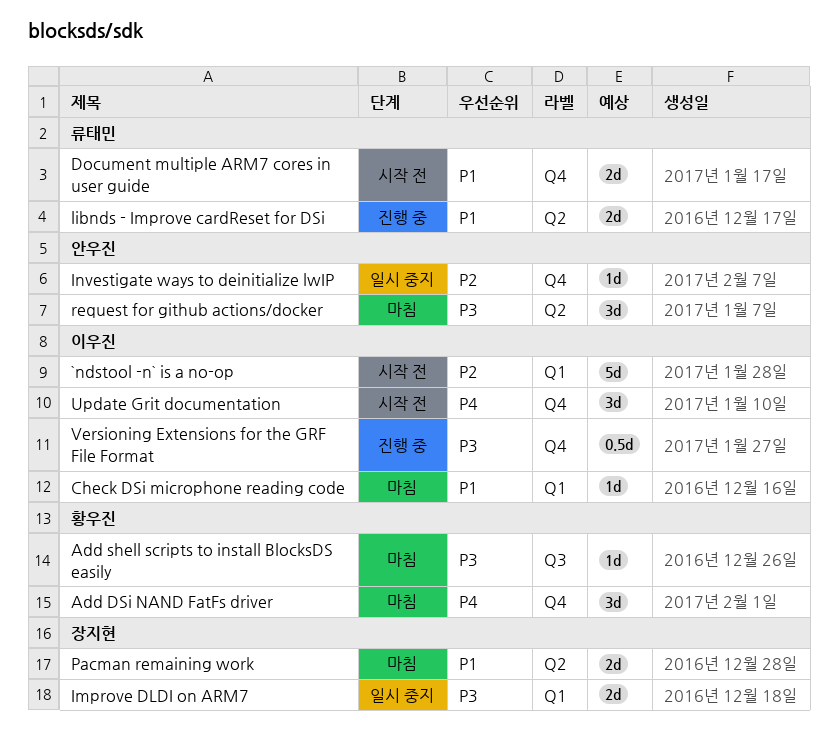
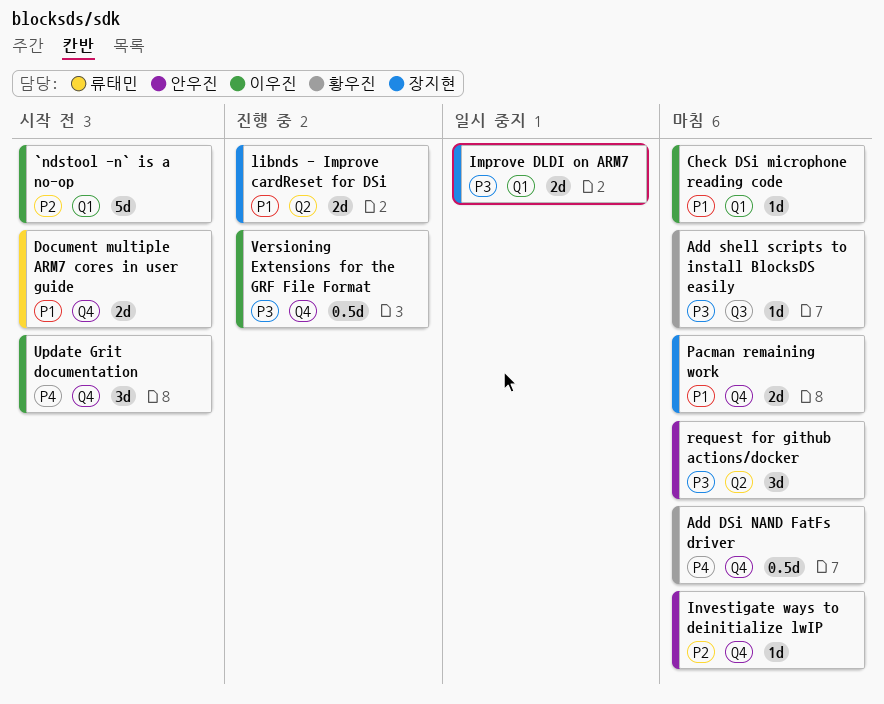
Add DSi NAND FatFs driver, estimate: 3d -> 0.5d
Investigate ways to deinitialize lwIP, status: 일시 중지 -> 마침
libnds - Improve cardReset for DSi, owner: 류태민 -> 장지현
Pacman remaining work, label: Q2 -> Q4

